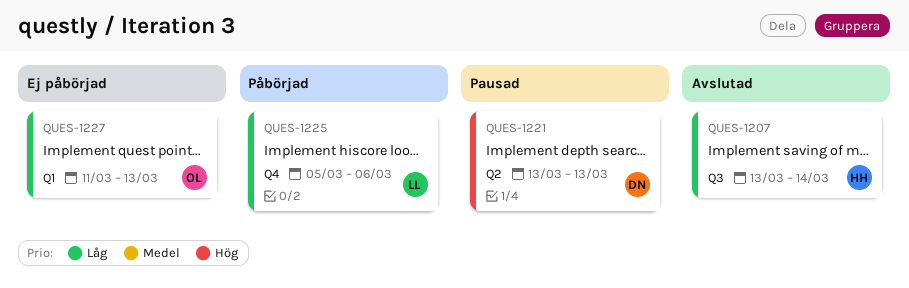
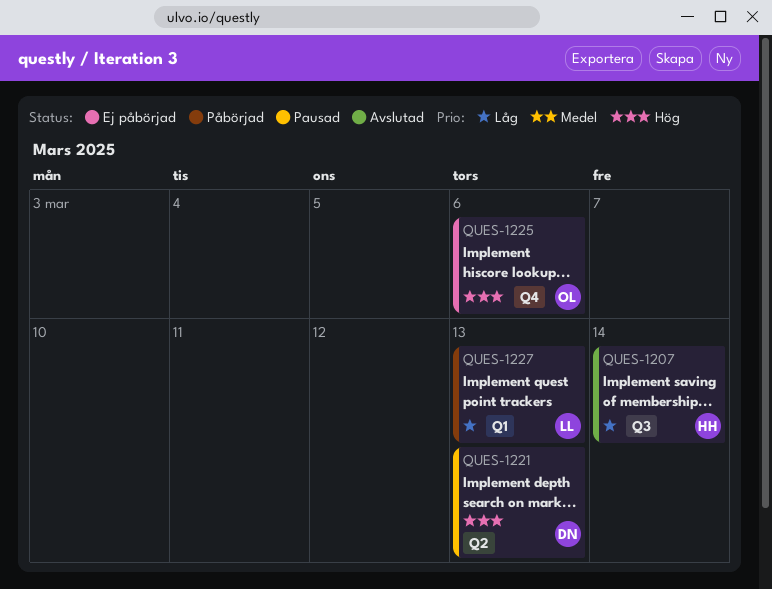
QUES-1225, status: Påbörjad -> Ej påbörjad
QUES-1225, owner: LL -> OL
QUES-1225, priority: Låg -> Hög
QUES-1227, status: Ej påbörjad -> Påbörjad
QUES-1227, owner: OL -> LL

